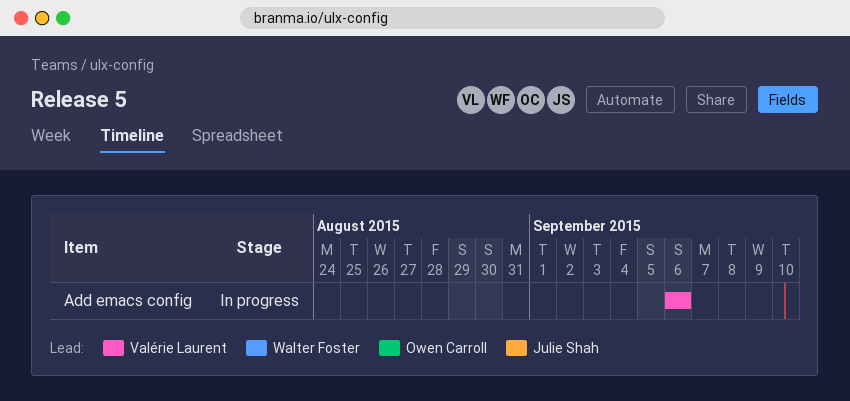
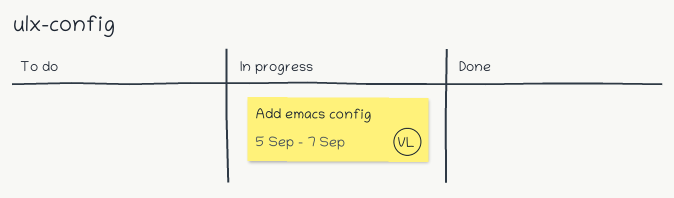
Add emacs config, start: Sep 6 -> Sep 5
Add emacs config, due: Sep 6 -> Sep 7

